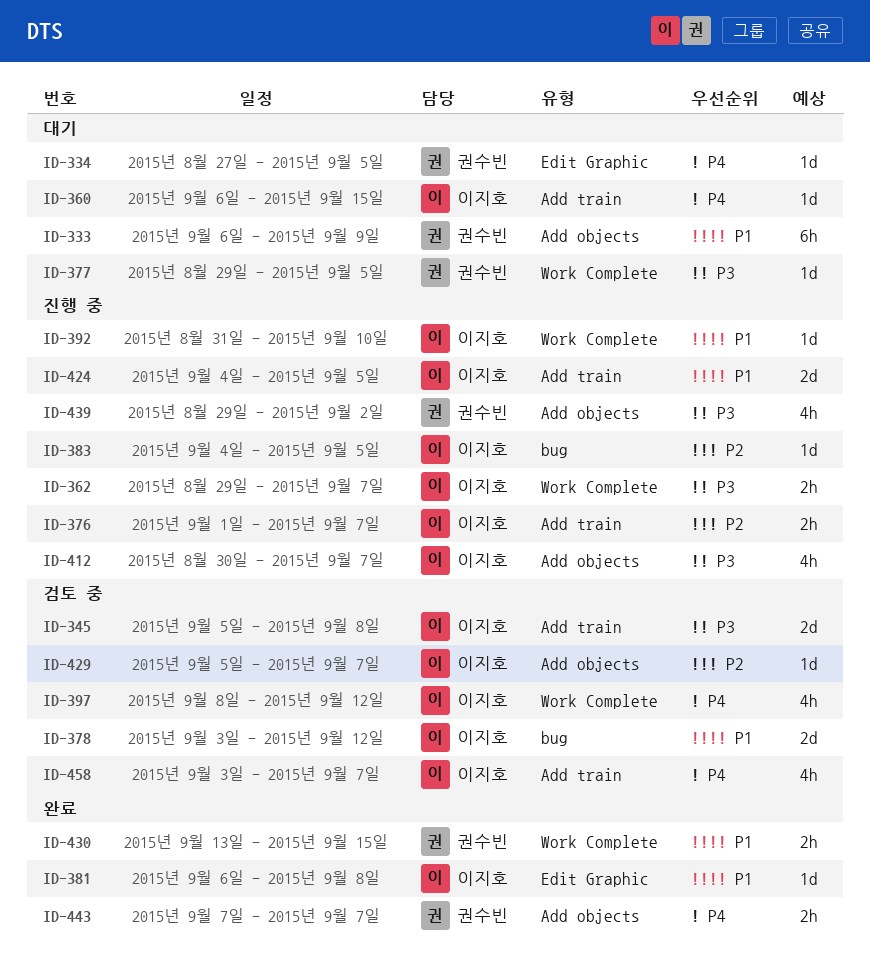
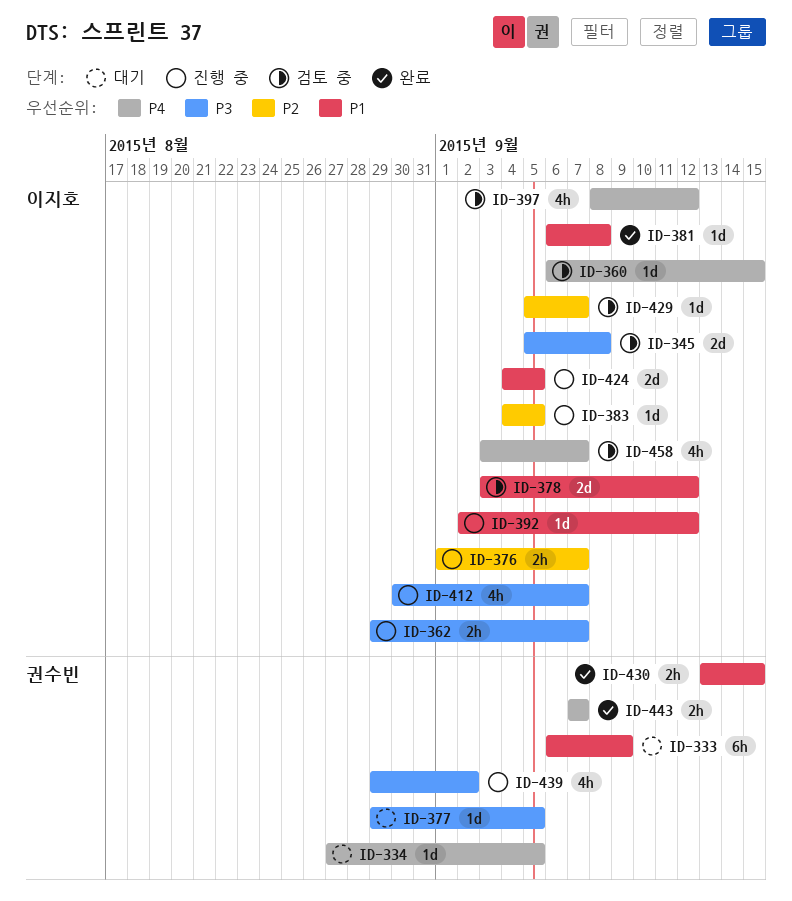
ID-360, status: 대기 -> 검토 중
ID-392, start: Aug 31 -> Sep 2
ID-392, due: Sep 10 -> Sep 12

